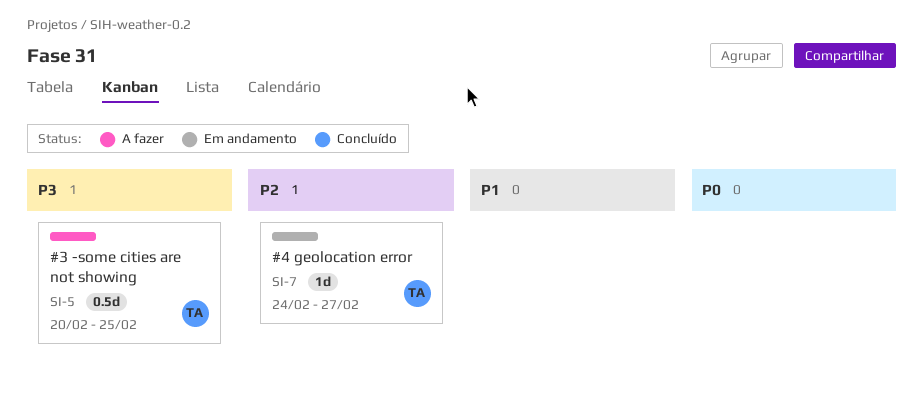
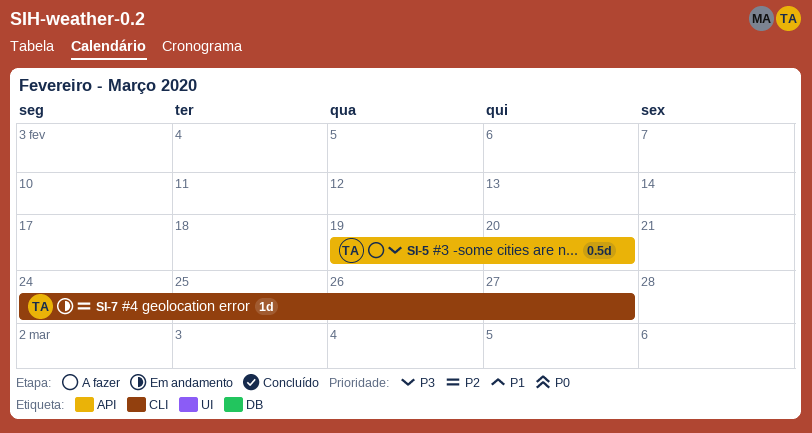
SI-5, start: Feb 20 -> Feb 19
SI-5, due: Feb 25 -> Feb 20

